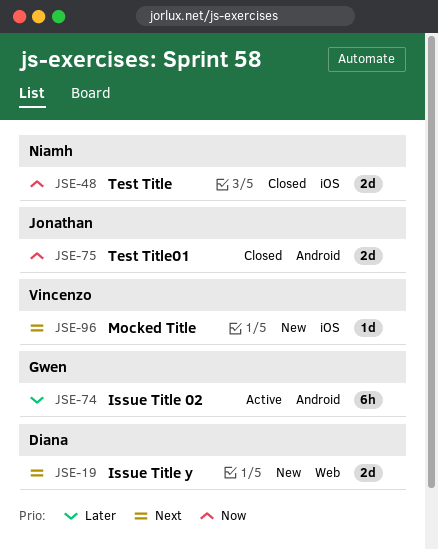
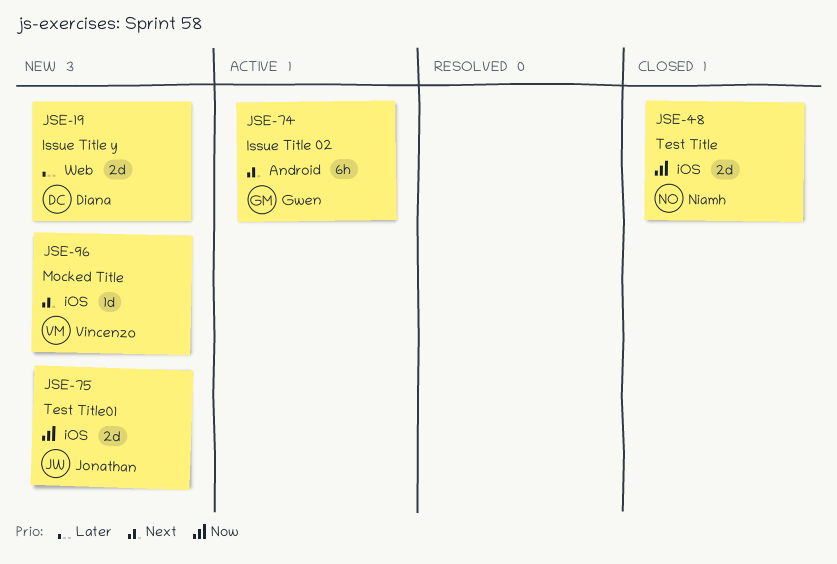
JSE-19, priority: Next -> Later
JSE-74, priority: Later -> Next
JSE-75, status: Closed -> New
JSE-75, label: Android -> iOS

